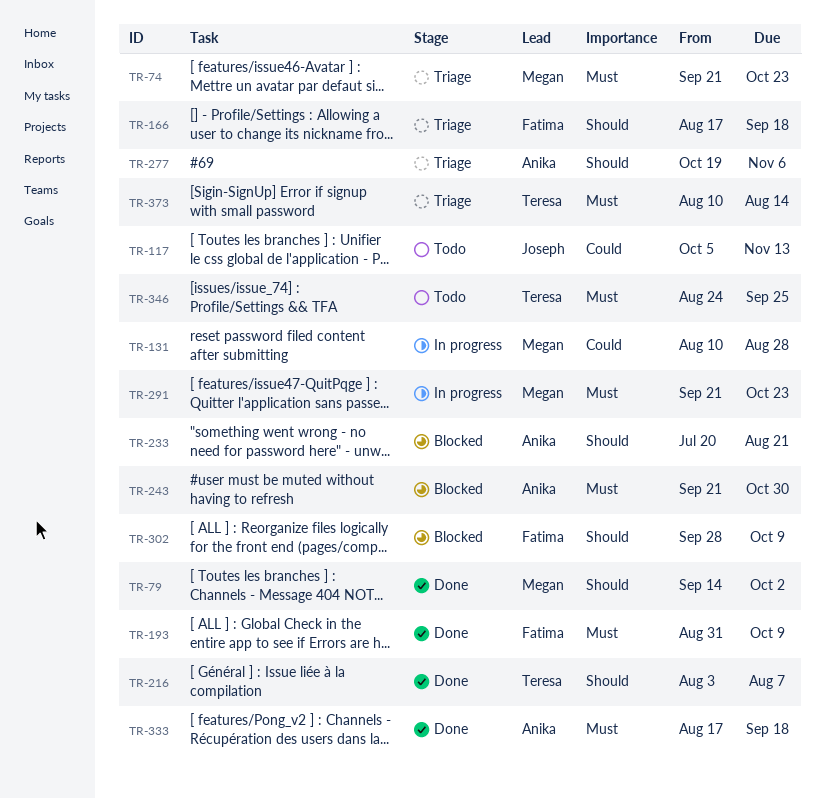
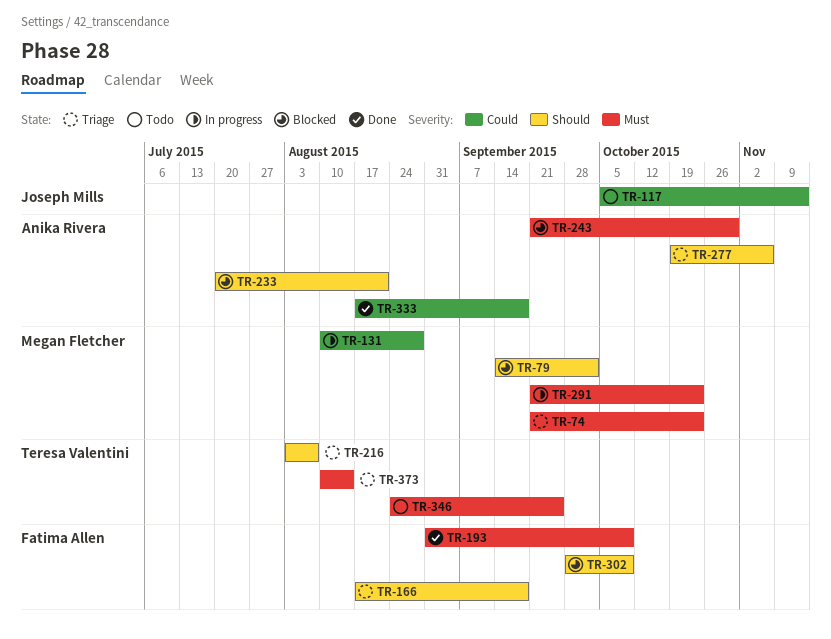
TR-79, status: Done -> Blocked
TR-216, status: Done -> Triage
TR-333, priority: Must -> Could

